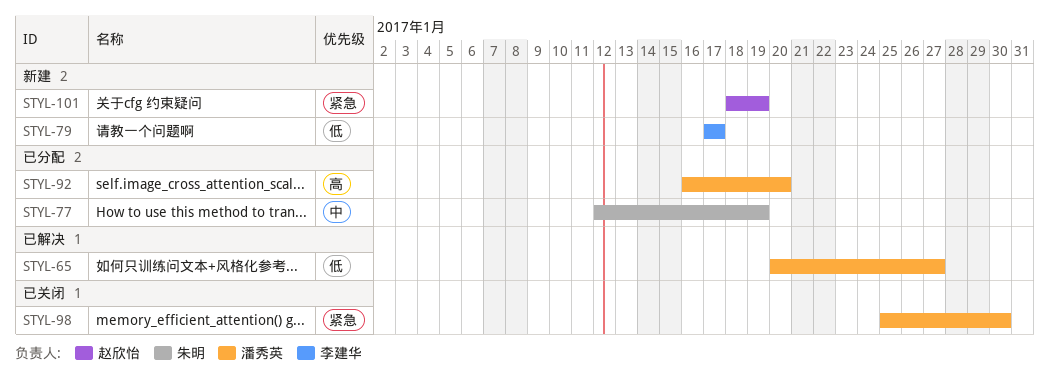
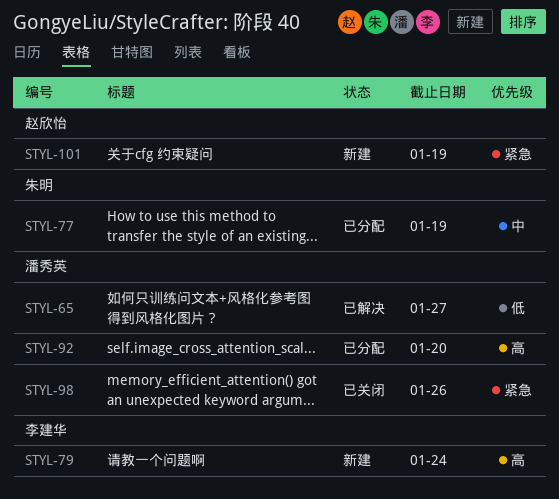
STYL-79, priority: 低 -> 高
STYL-79, due: Jan 17 -> Jan 24
STYL-98, due: Jan 30 -> Jan 26

